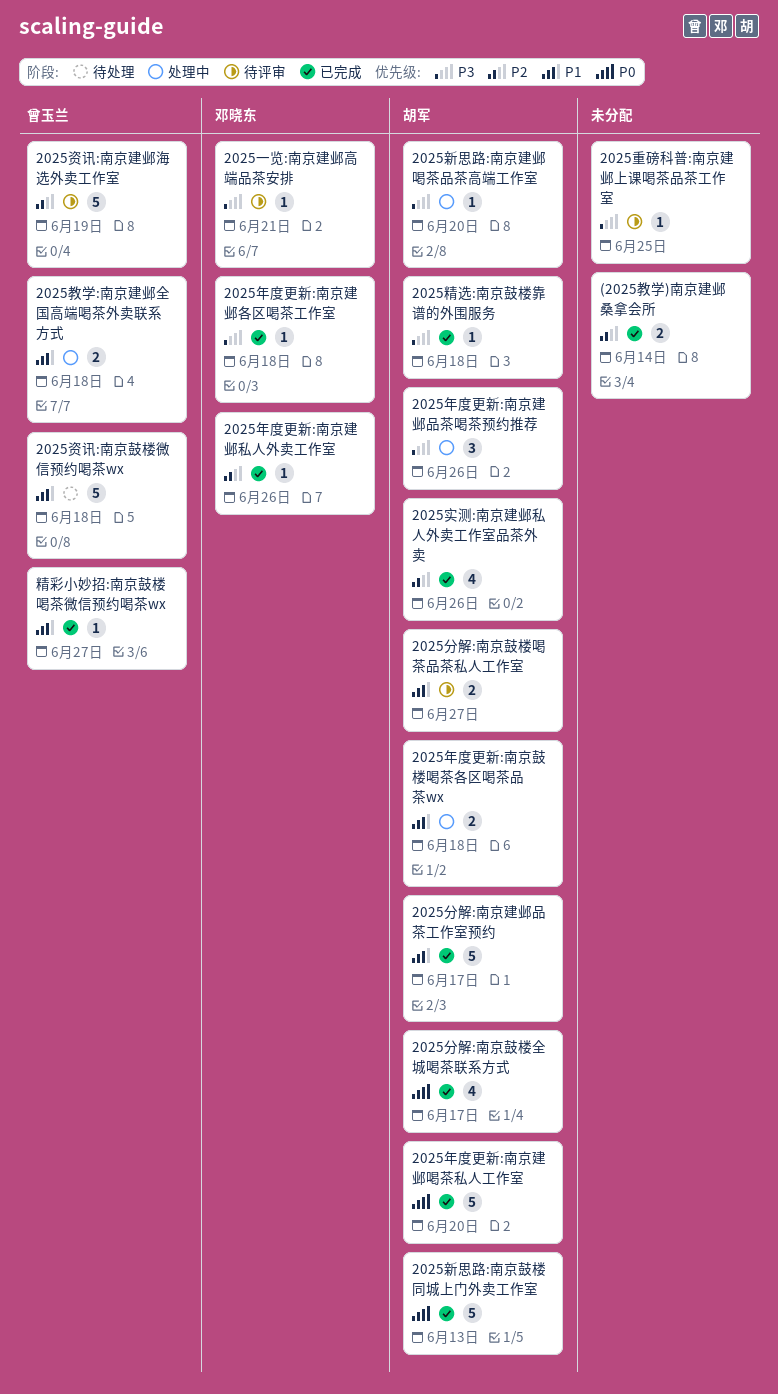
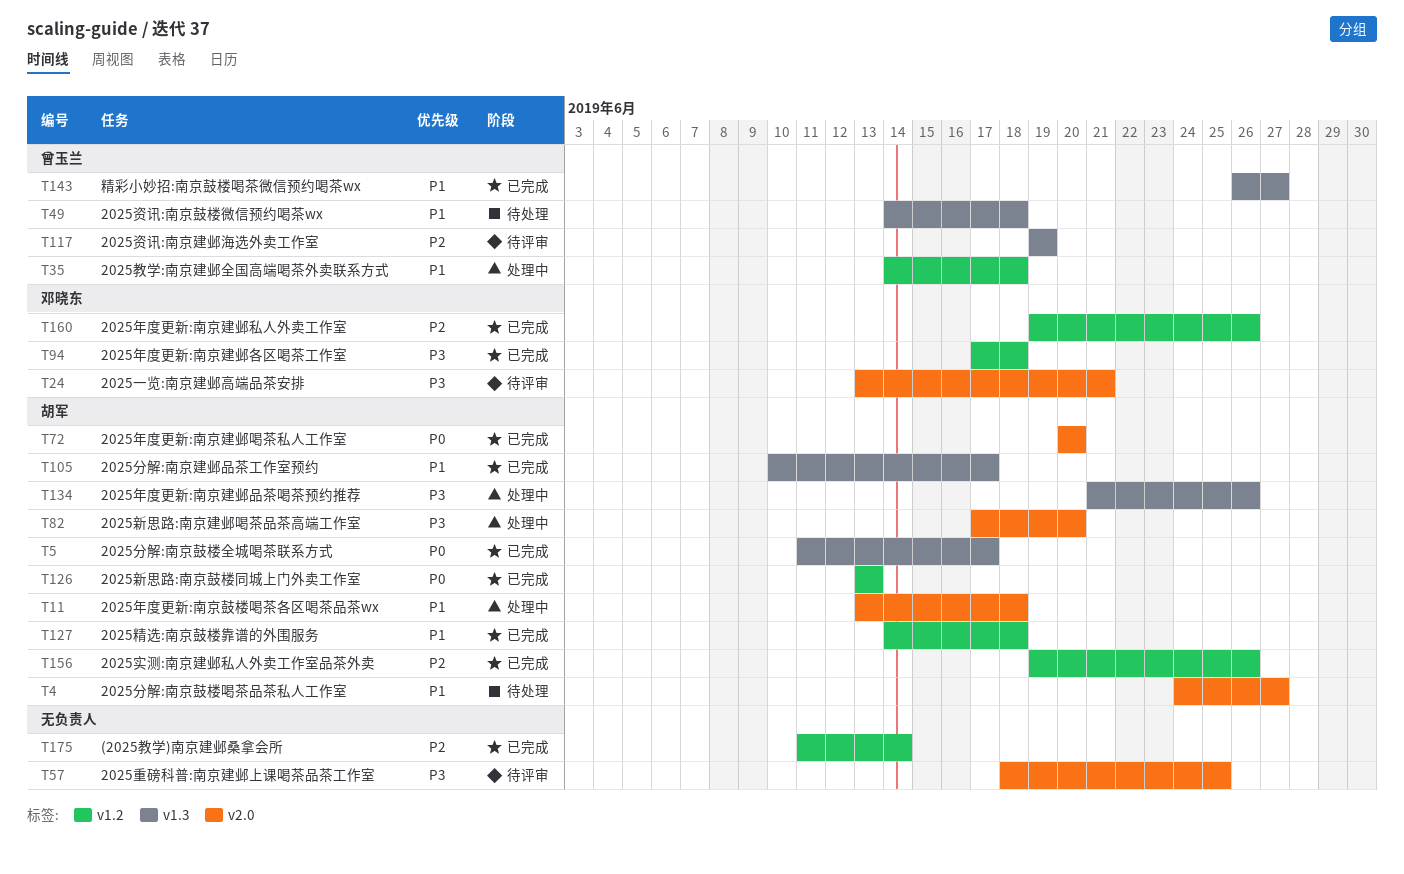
2025分解:南京鼓楼喝茶品茶私人工作室, status: 待评审 -> 待处理
2025精选:南京鼓楼靠谱的外围服务, priority: P3 -> P1

